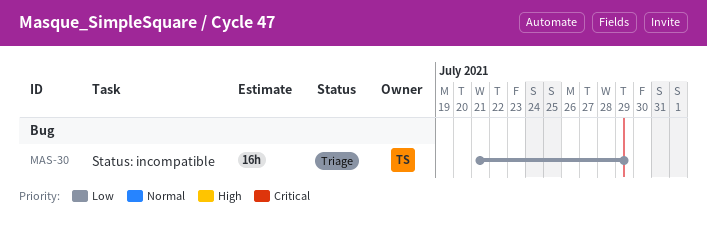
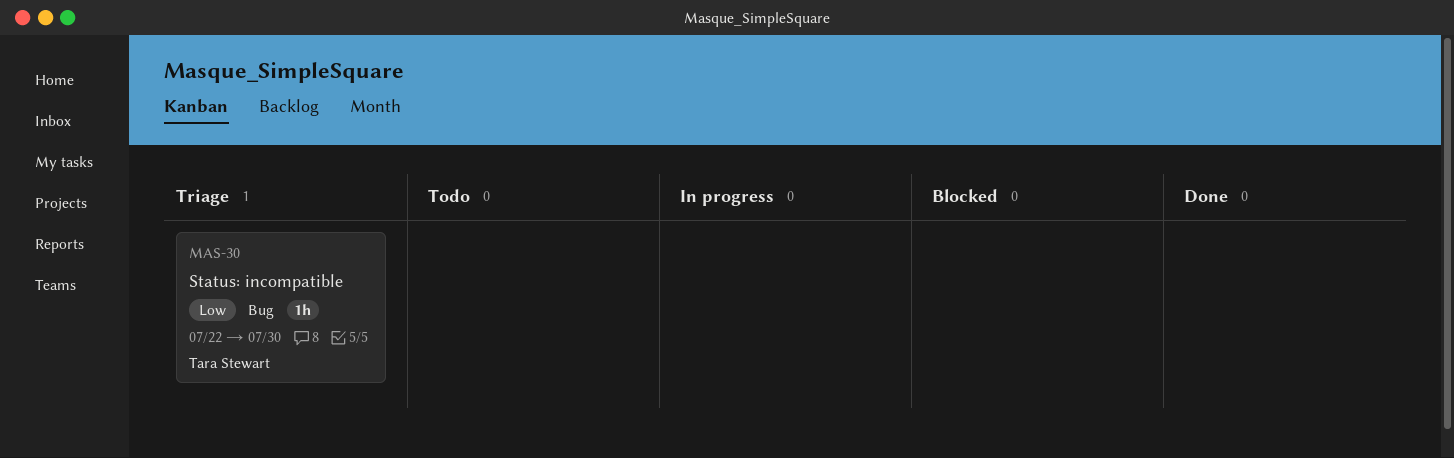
MAS-30, estimate: 16h -> 1h
MAS-30, start: Jul 21 -> Jul 22
MAS-30, due: Jul 29 -> Jul 30

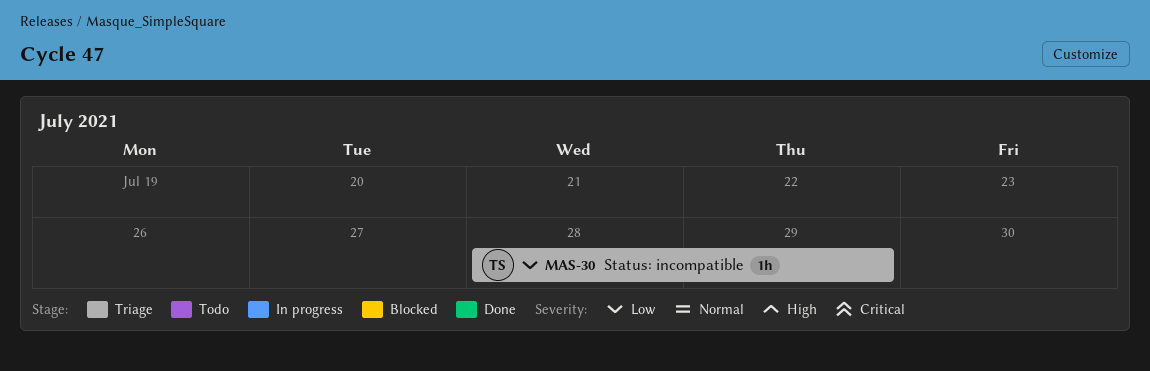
MAS-30, start: Jul 22 -> Jul 28
MAS-30, due: Jul 30 -> Jul 29

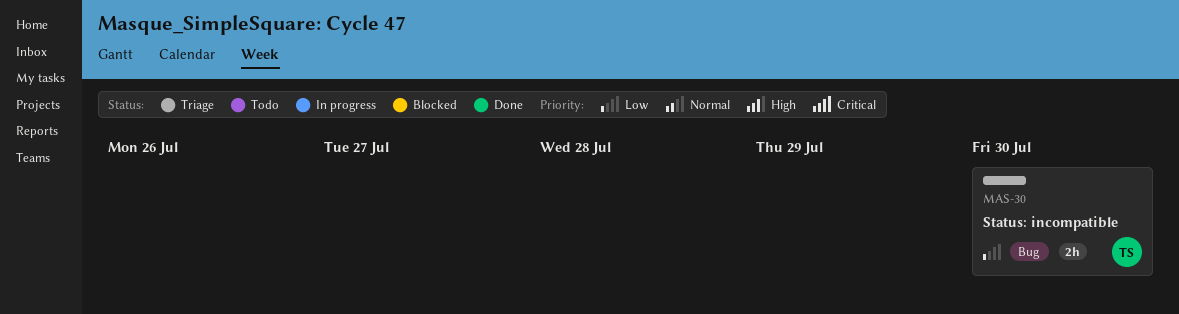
MAS-30, estimate: 1h -> 2h
MAS-30, due: Jul 29 -> Jul 30

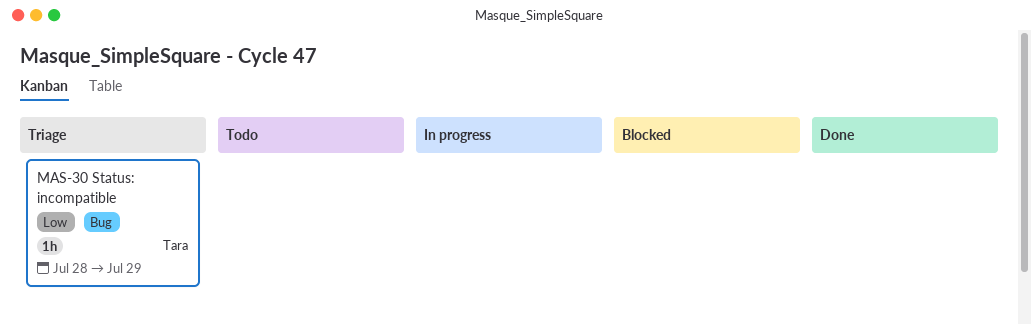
MAS-30, estimate: 2h -> 1h
MAS-30, due: Jul 30 -> Jul 29

